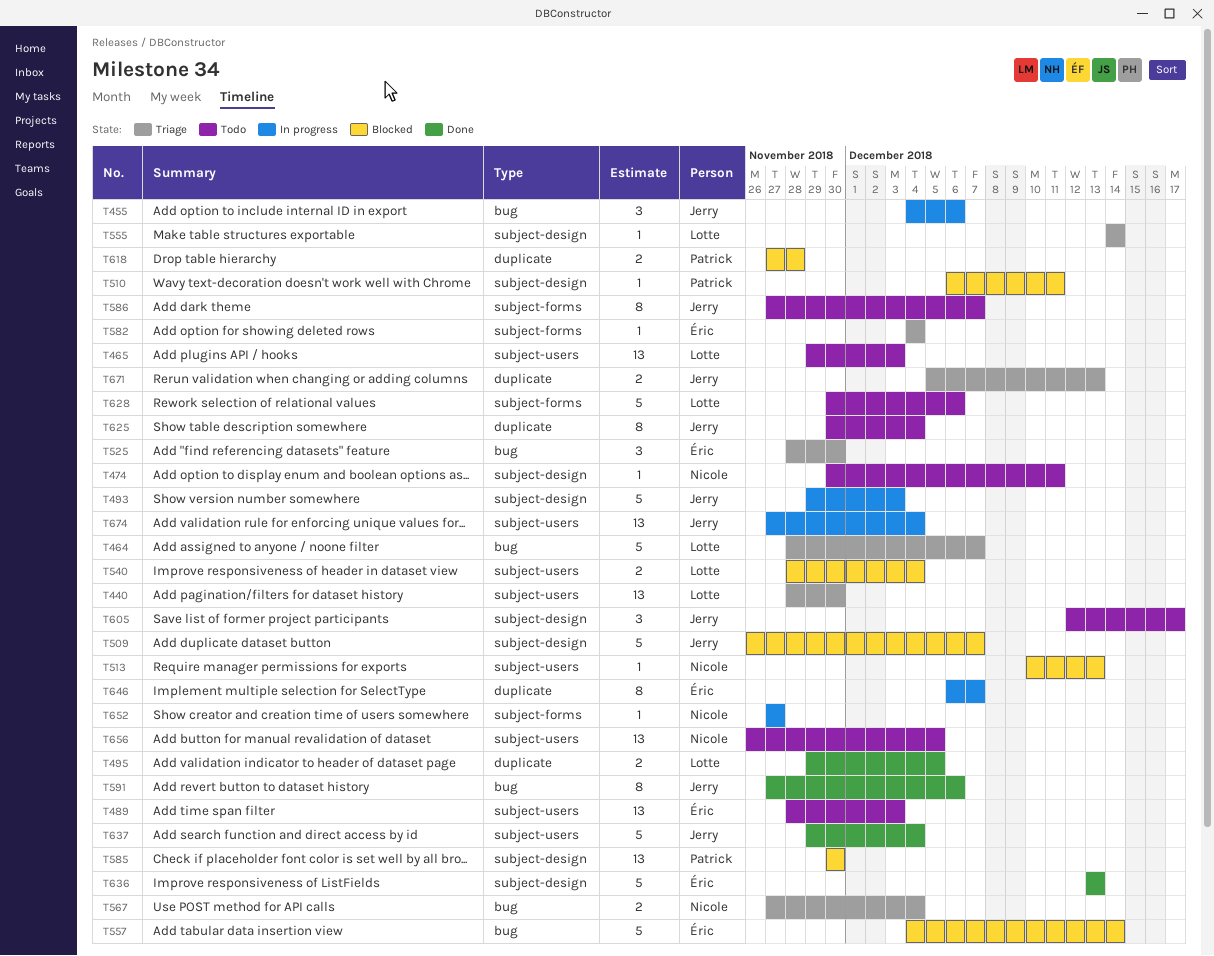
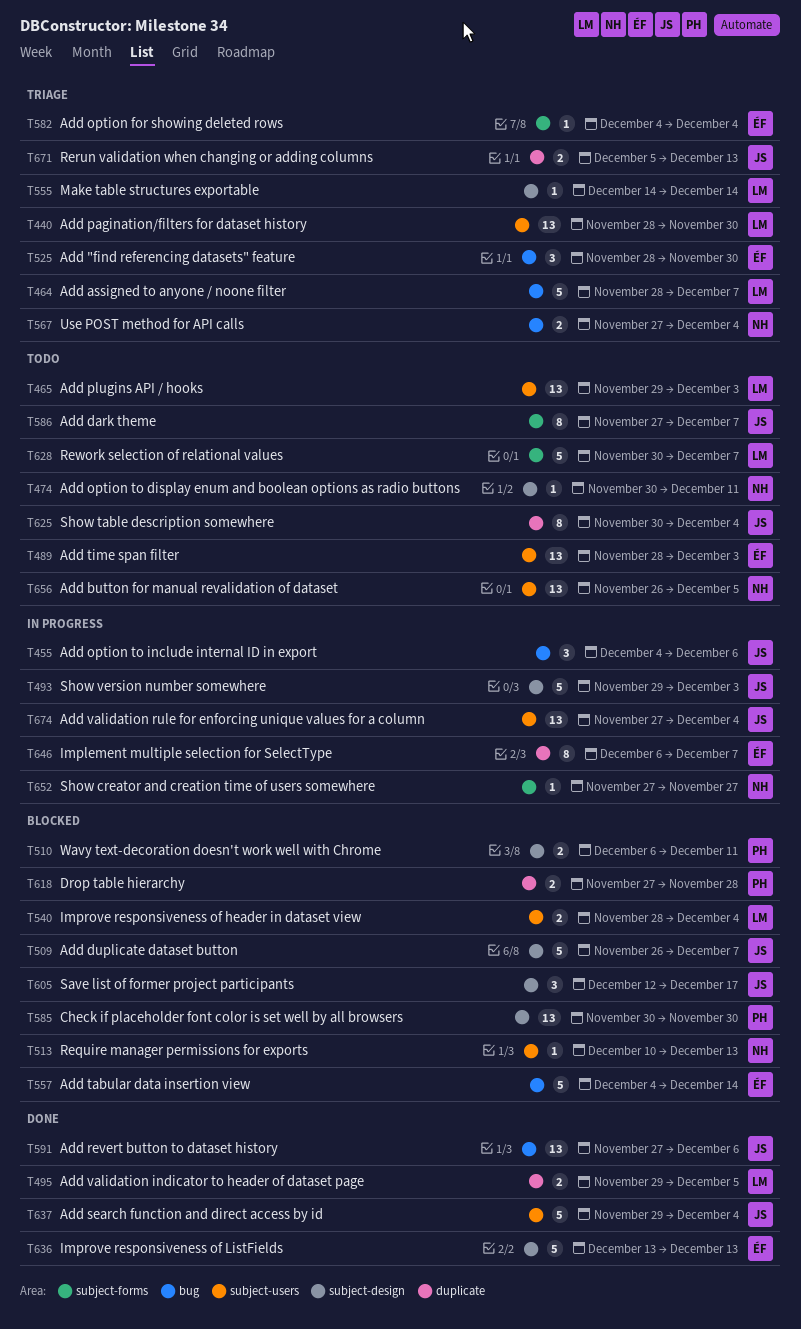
T510, estimate: 1 -> 2
T591, estimate: 8 -> 13
T605, status: Todo -> Blocked
T628, due: Dec 6 -> Dec 7

